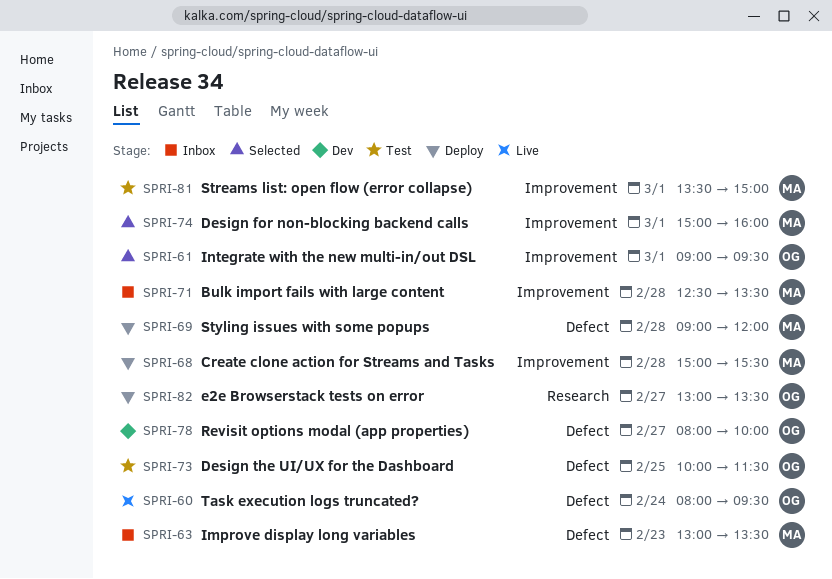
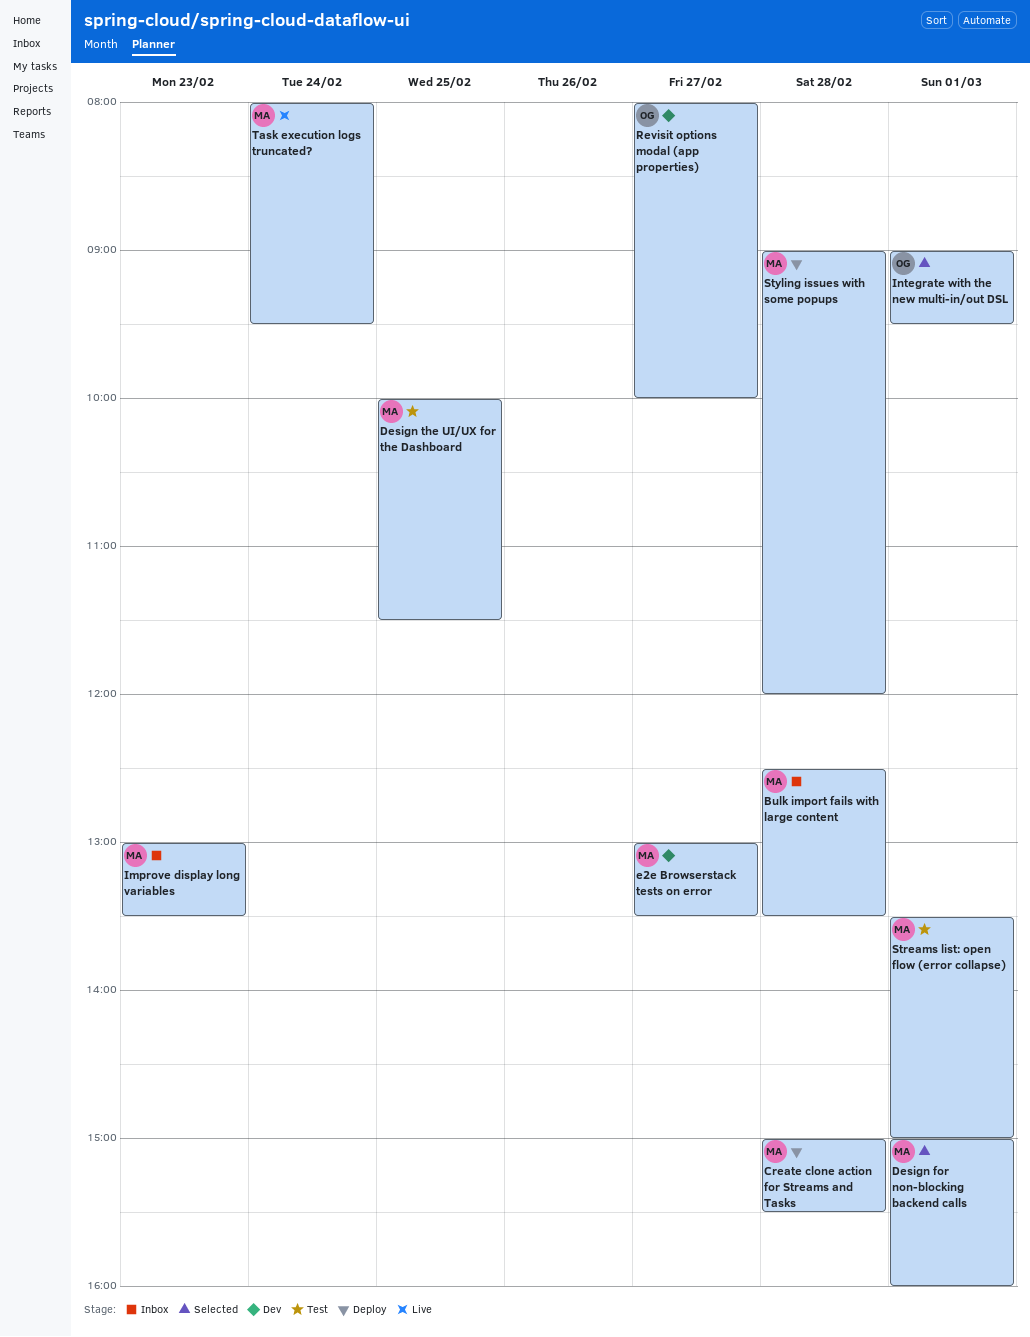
Design the UI/UX for the Dashboard, owner: OG -> MA
e2e Browserstack tests on error, status: Deploy -> Dev
e2e Browserstack tests on error, owner: OG -> MA
Task execution logs truncated?, owner: OG -> MA

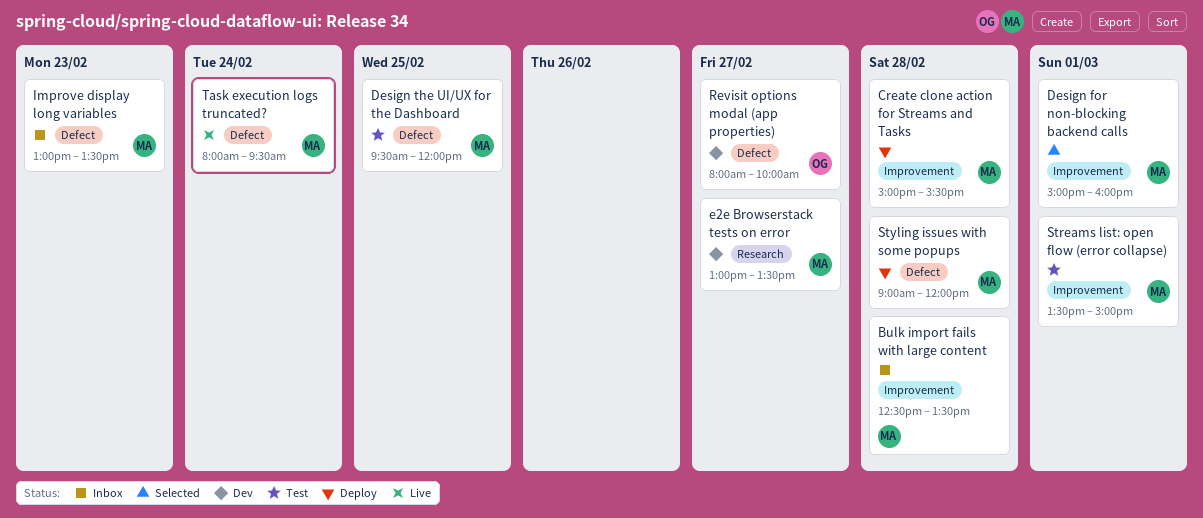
Design the UI/UX for the Dashboard, begins: 10:00 -> 09:30
Design the UI/UX for the Dashboard, ends: 11:30 -> 12:00
Integrate with the new multi-in/out DSL: present -> none

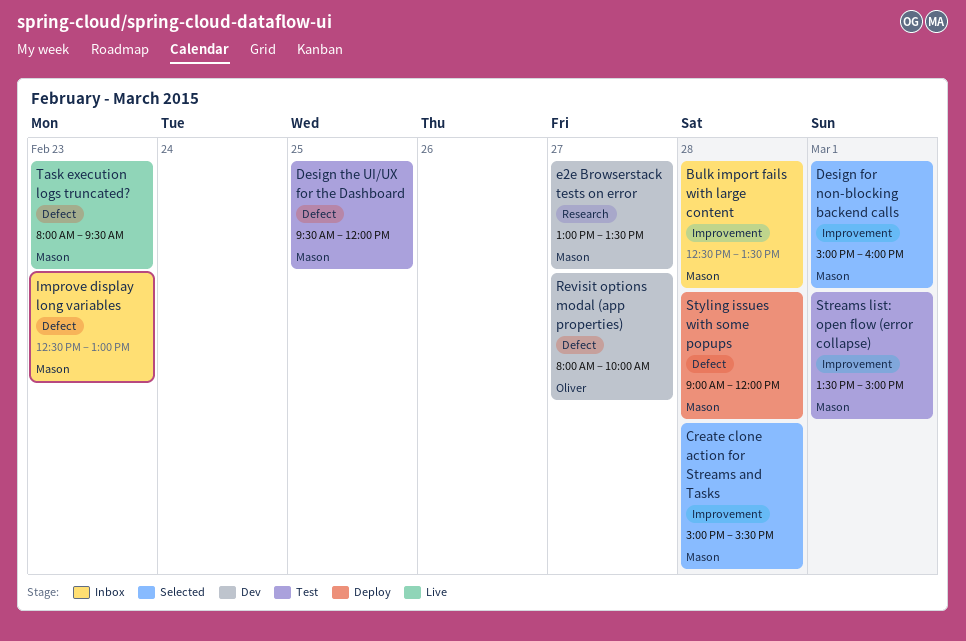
Create clone action for Streams and Tasks, status: Deploy -> Selected
Improve display long variables, begins: 13:00 -> 12:30
Improve display long variables, ends: 13:30 -> 13:00
Task execution logs truncated?, day: Feb 24 -> Feb 23

